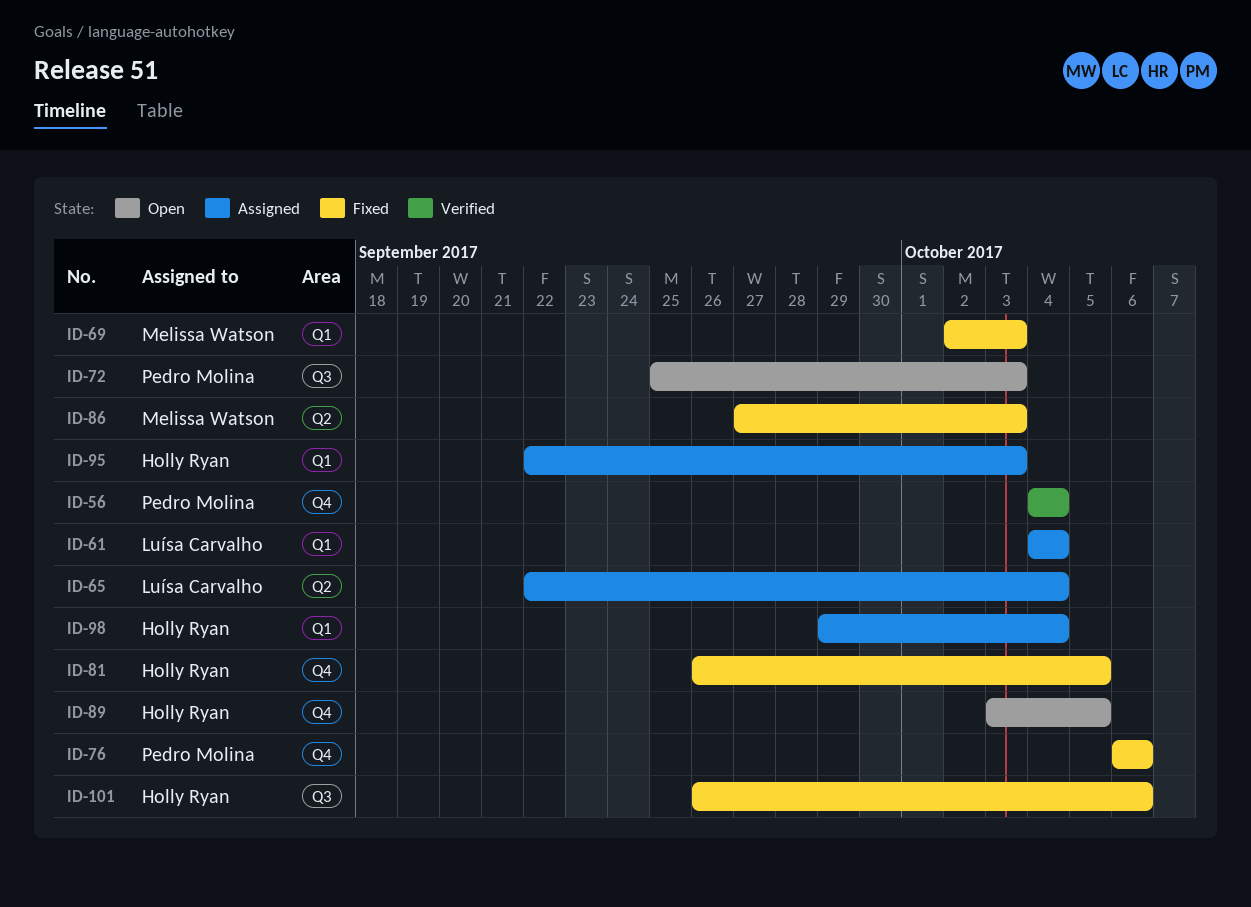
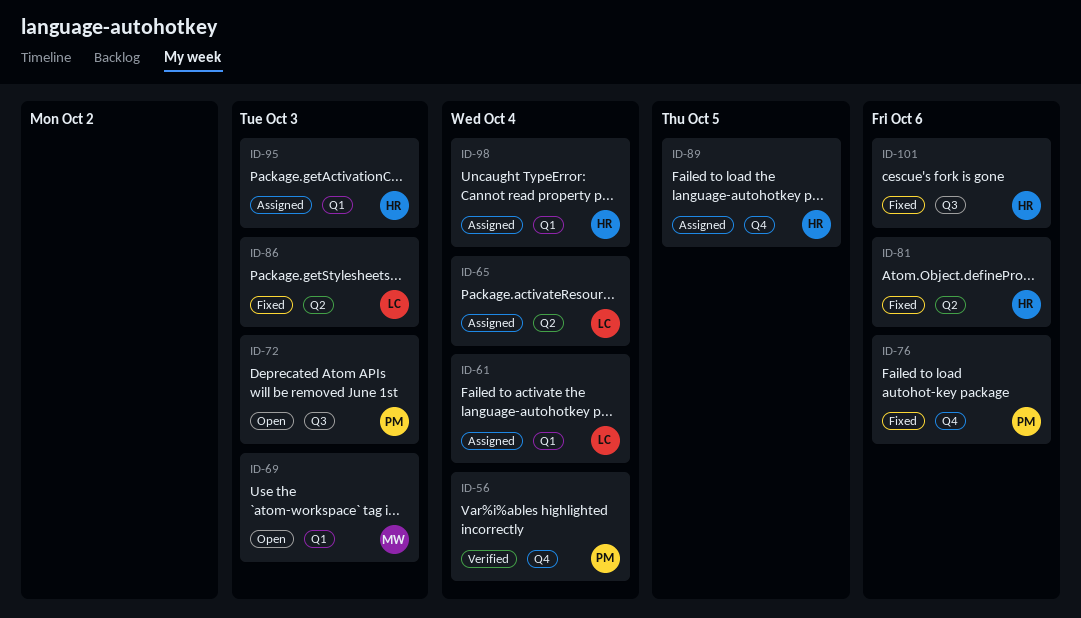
ID-69, status: Fixed -> Open
ID-81, label: Q4 -> Q2
ID-81, due: Oct 5 -> Oct 6
ID-86, owner: Melissa Watson -> Luísa Carvalho
ID-89, status: Open -> Assigned

